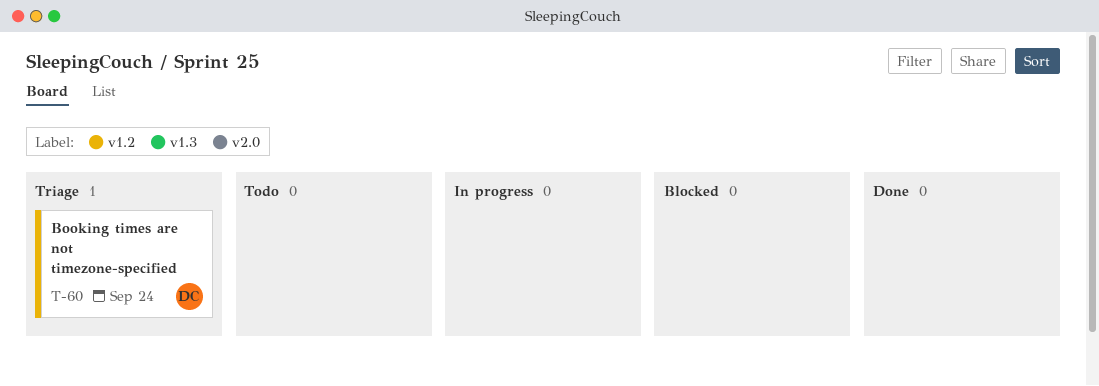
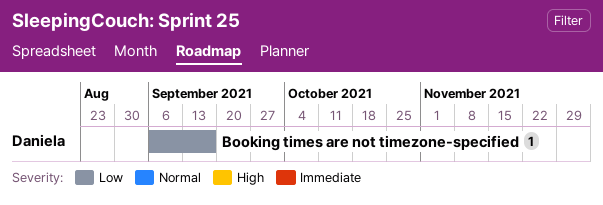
Booking times are not timezone-specified, due: Sep 24 -> Sep 17

